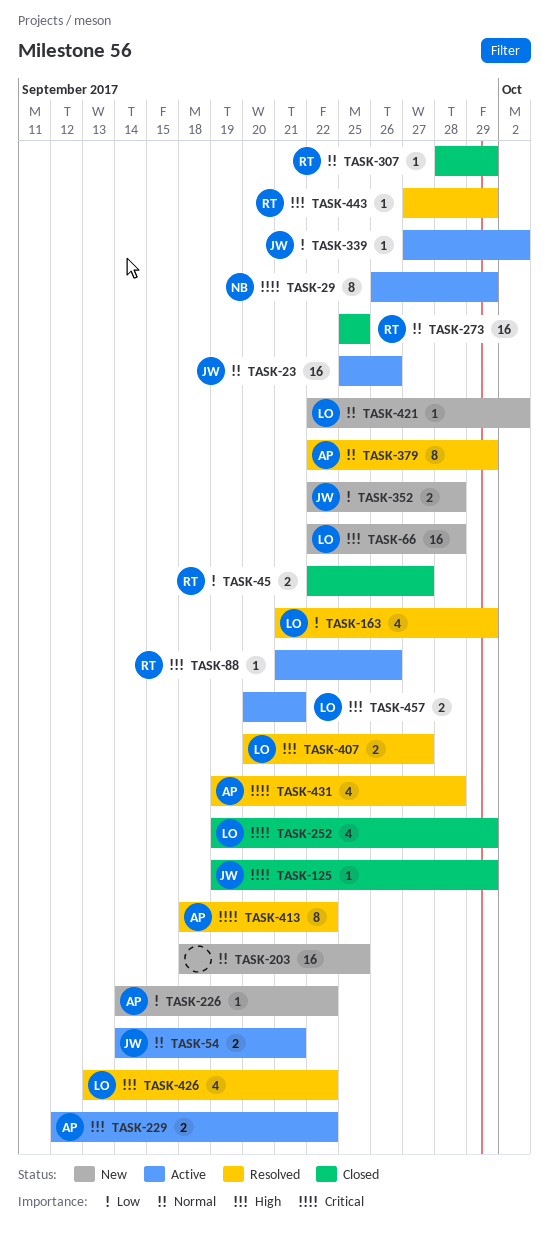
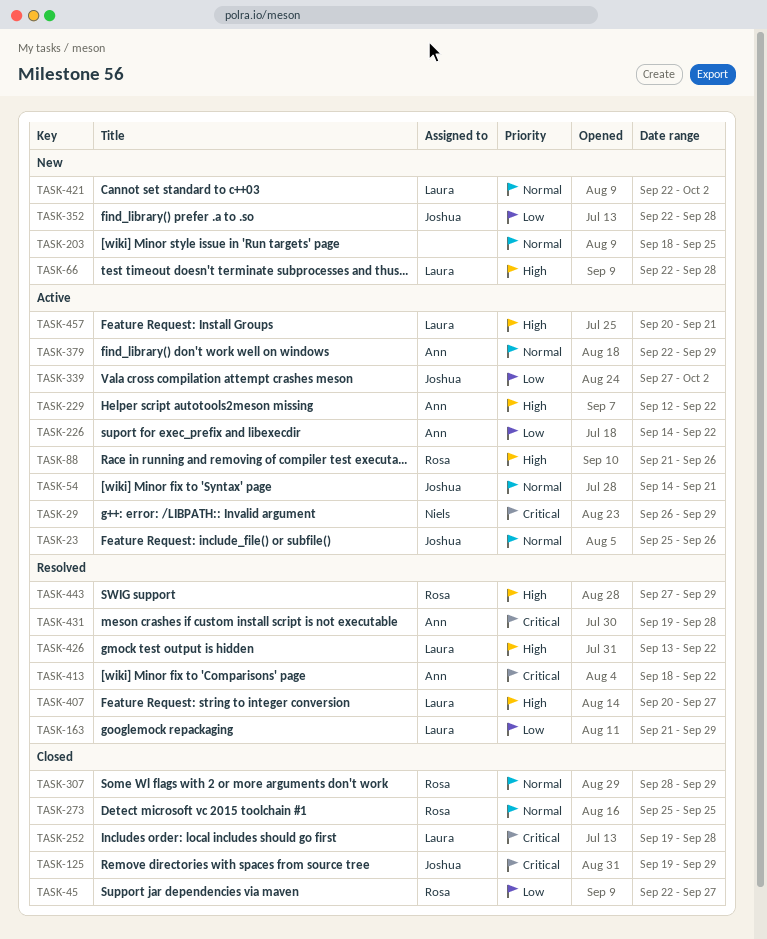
TASK-226, status: New -> Active
TASK-252, due: Sep 29 -> Sep 28
TASK-379, status: Resolved -> Active

